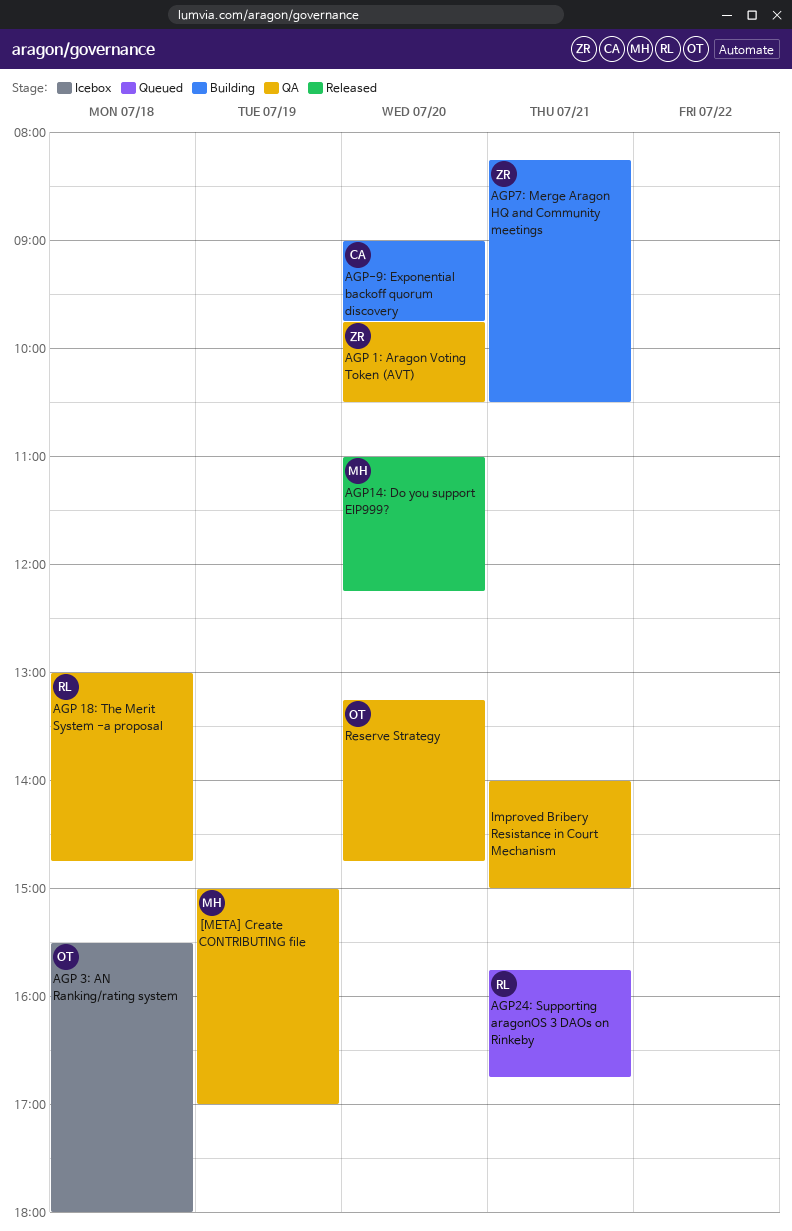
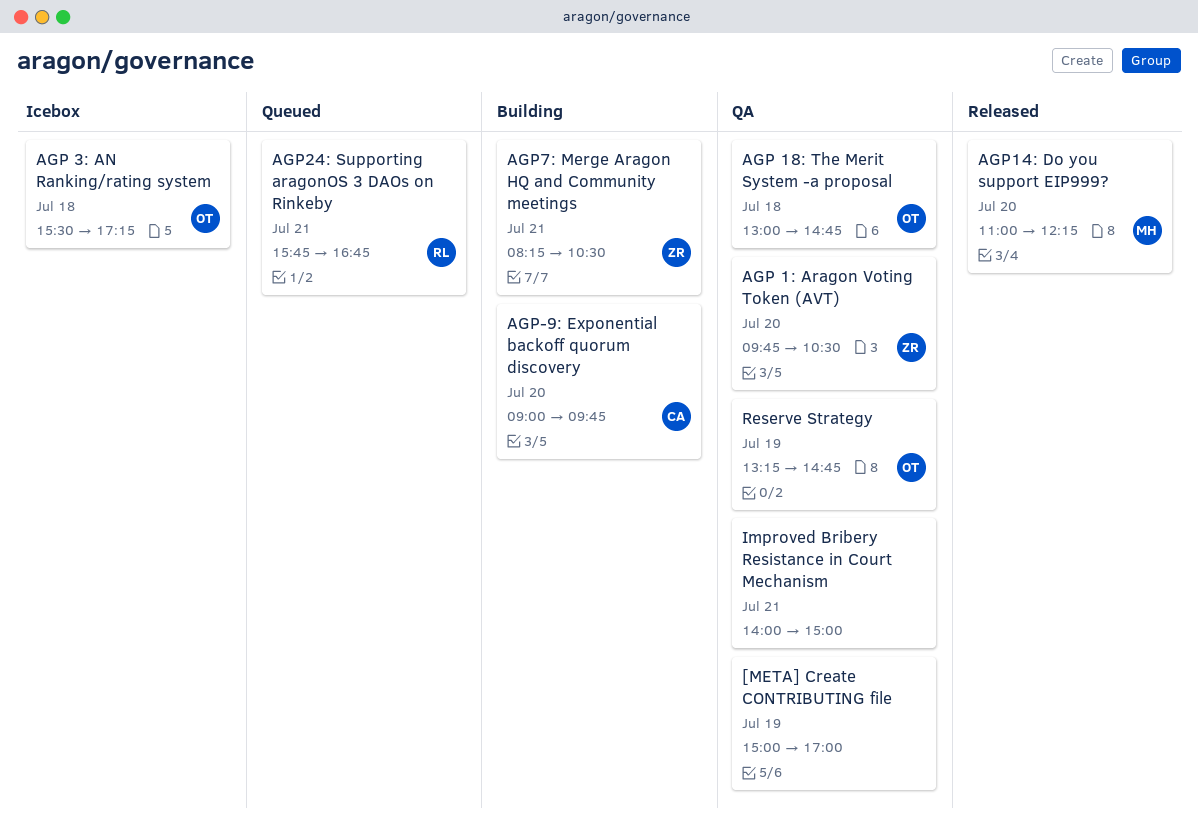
[META] Create CONTRIBUTING file, owner: MH -> none
AGP 18: The Merit System -a proposal, owner: RL -> OT
AGP 3: AN Ranking/rating system, ends: 18:00 -> 17:15
Reserve Strategy, day: Jul 20 -> Jul 19

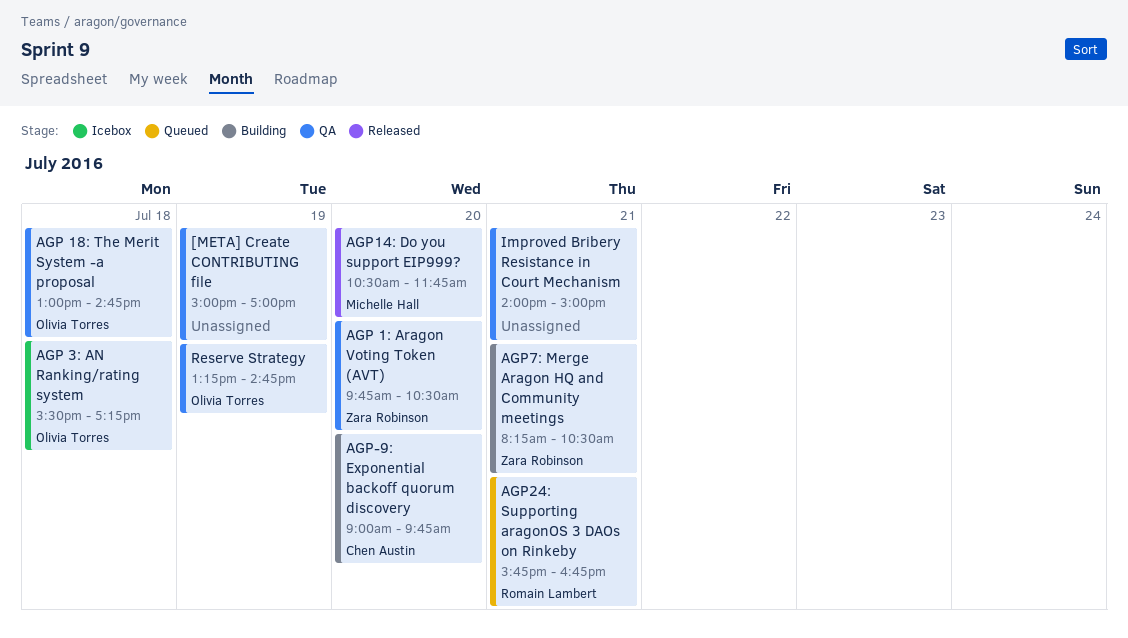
AGP14: Do you support EIP999?, begins: 11:00 -> 10:30
AGP14: Do you support EIP999?, ends: 12:15 -> 11:45

